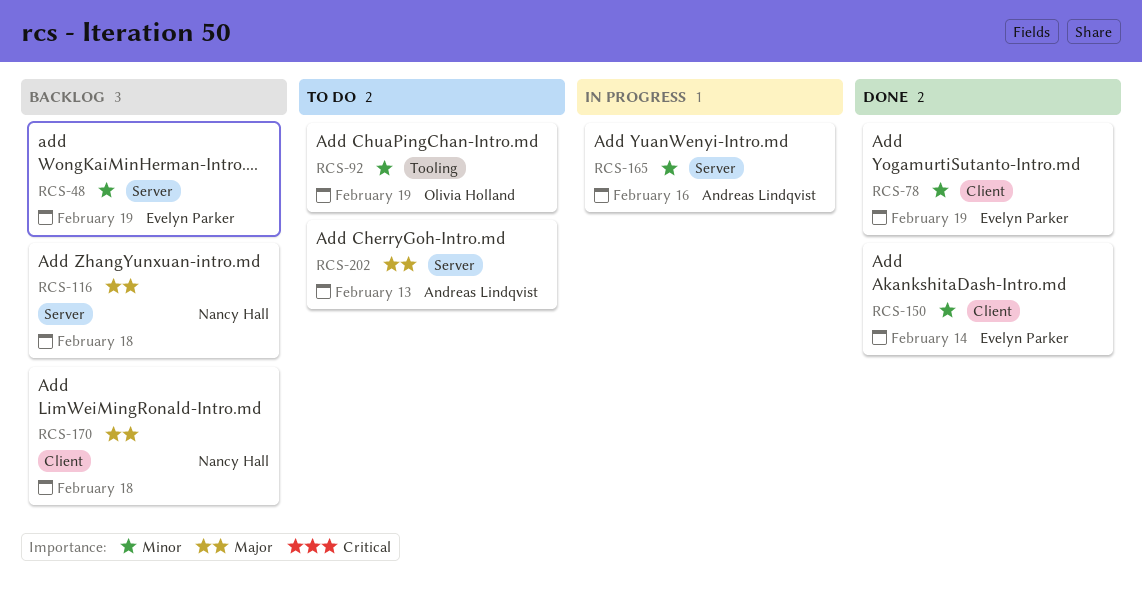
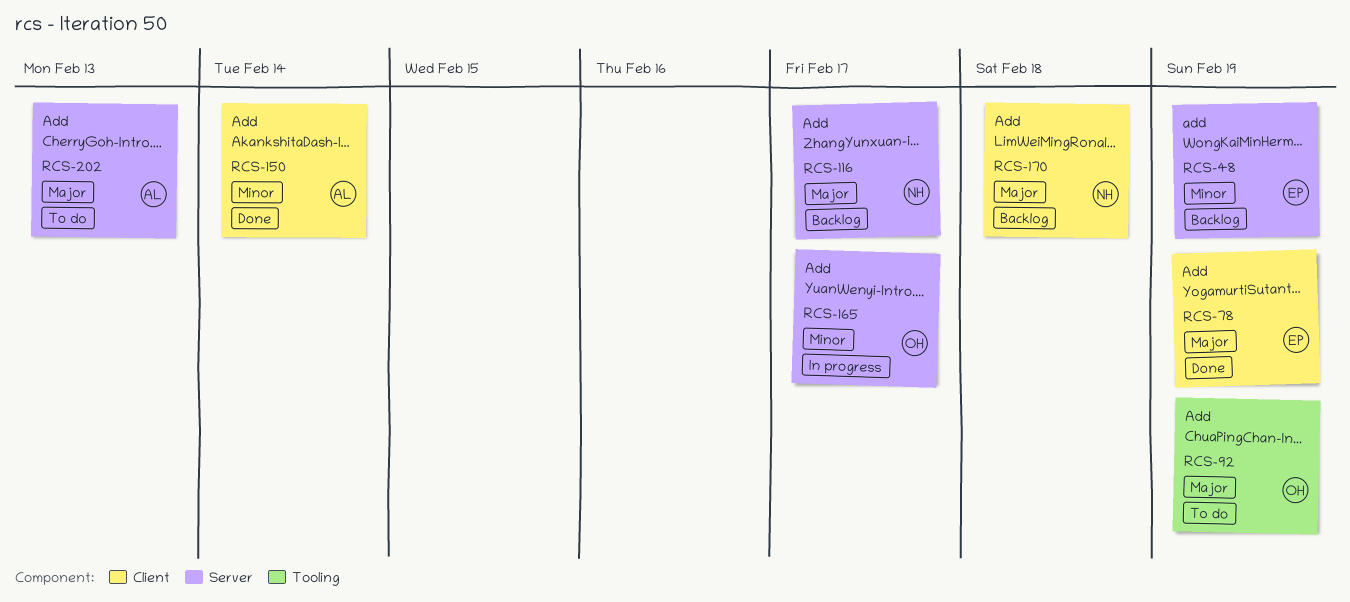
RCS-78, priority: Minor -> Major
RCS-92, priority: Minor -> Major
RCS-116, due: Feb 18 -> Feb 17
RCS-150, owner: Evelyn Parker -> Andreas Lindqvist
RCS-165, owner: Andreas Lindqvist -> Olivia Holland
RCS-165, due: Feb 16 -> Feb 17

